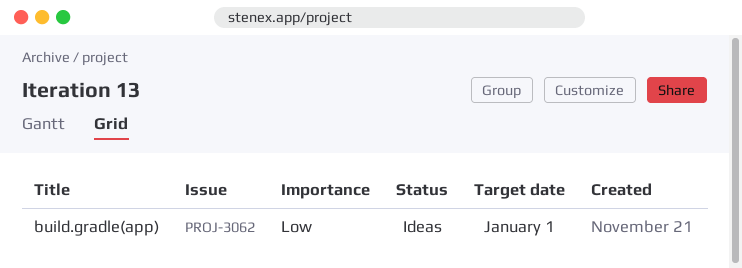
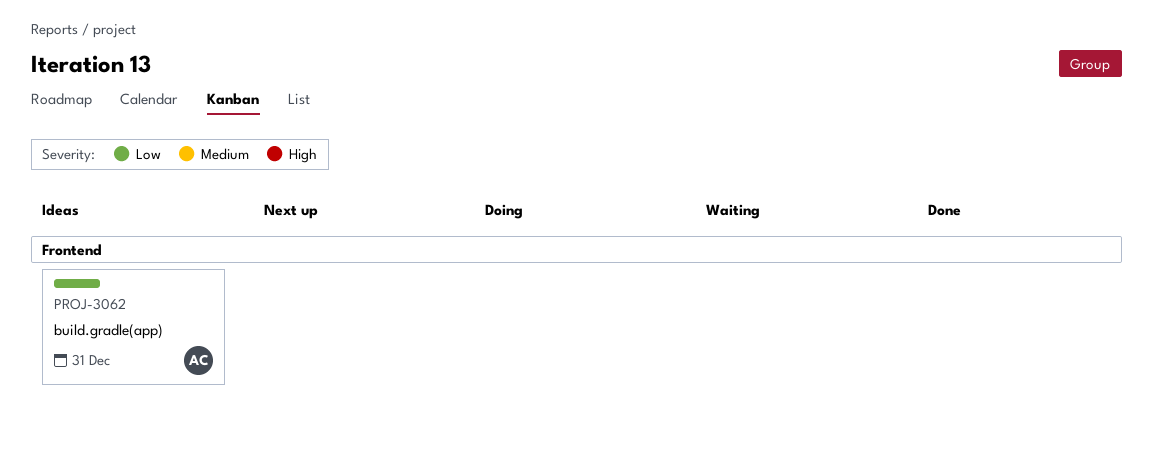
PROJ-3062, due: Jan 1 -> Dec 31

